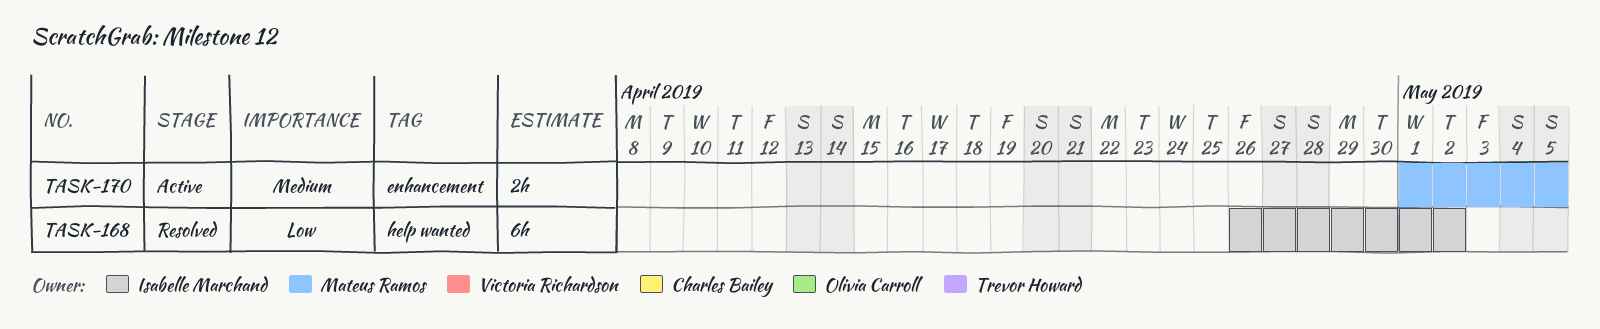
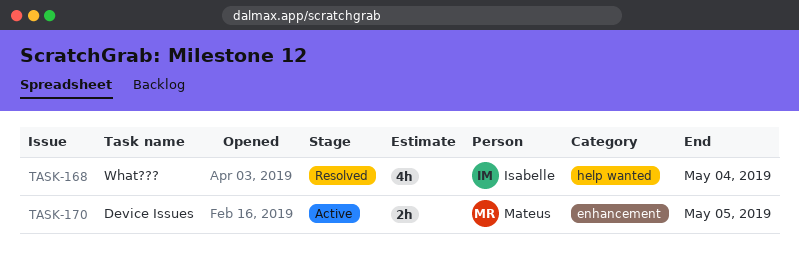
TASK-168, estimate: 6h -> 4h
TASK-168, due: May 2 -> May 4

